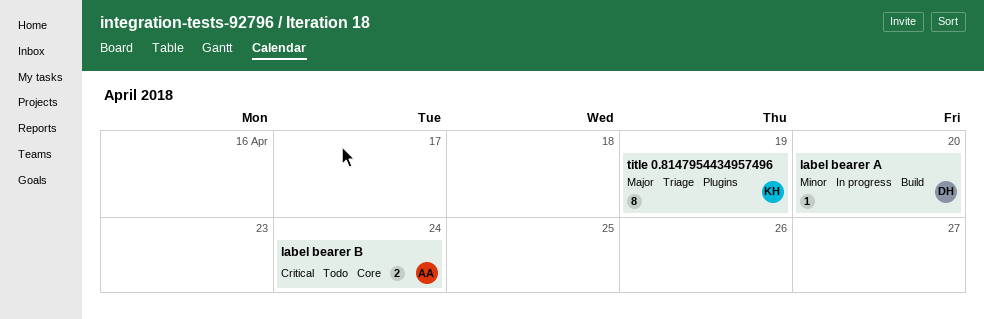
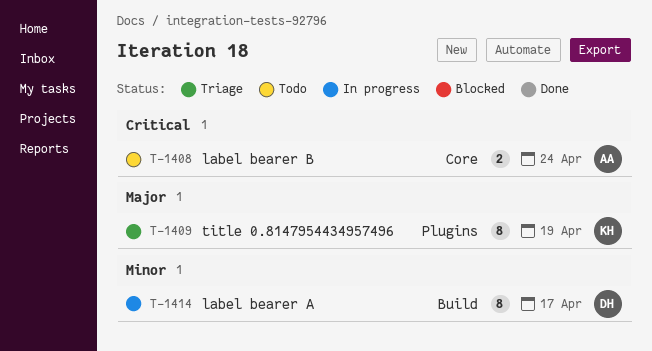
label bearer A, estimate: 1 -> 8
label bearer A, due: Apr 20 -> Apr 17

